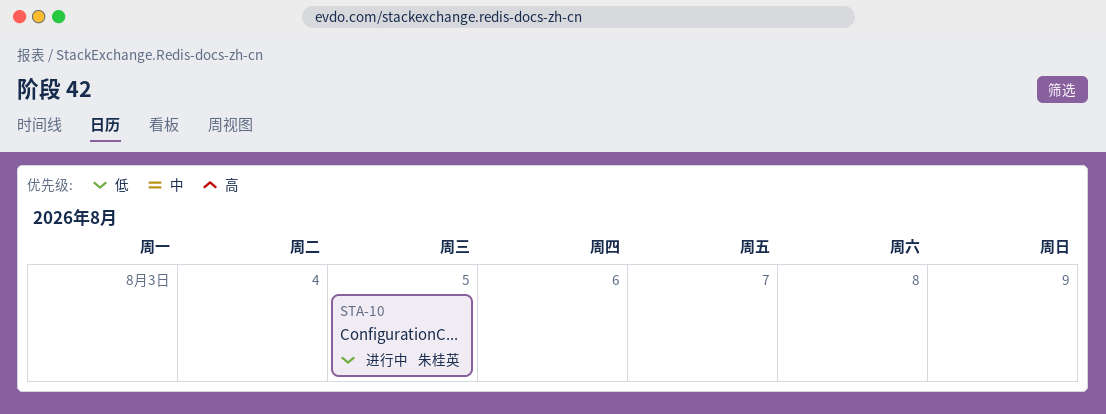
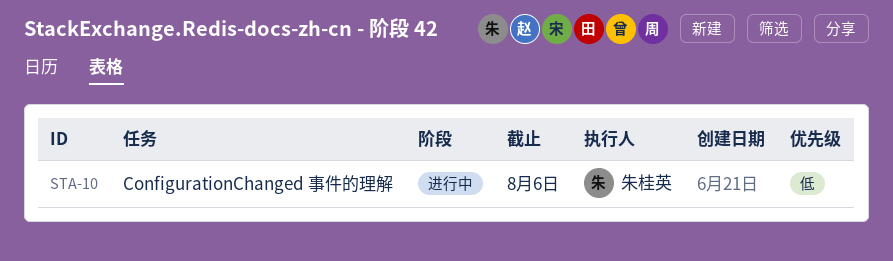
STA-10, due: Aug 5 -> Aug 6

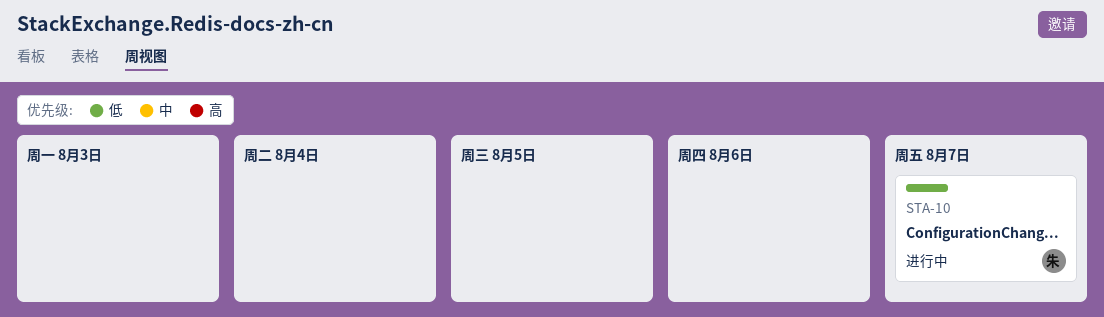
STA-10, due: Aug 6 -> Aug 7

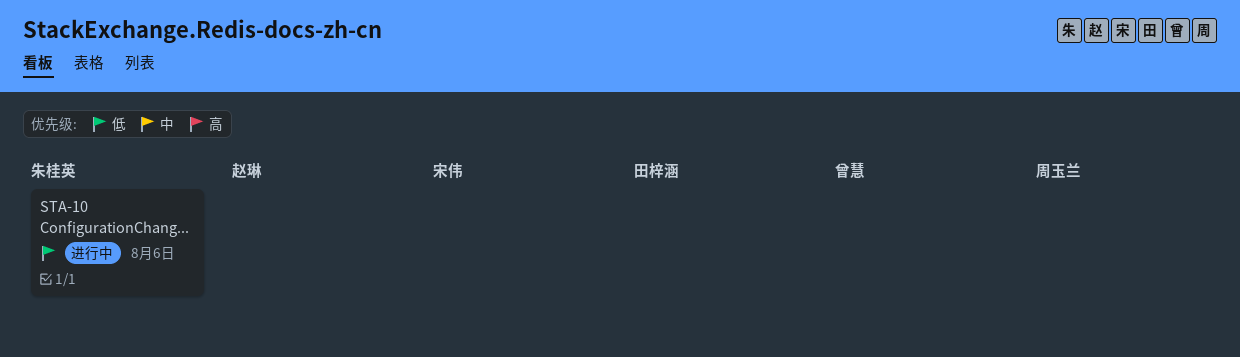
STA-10, due: Aug 7 -> Aug 6

